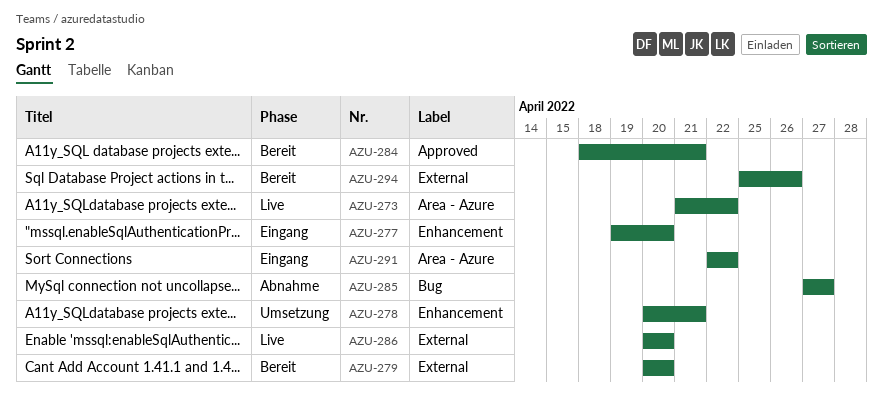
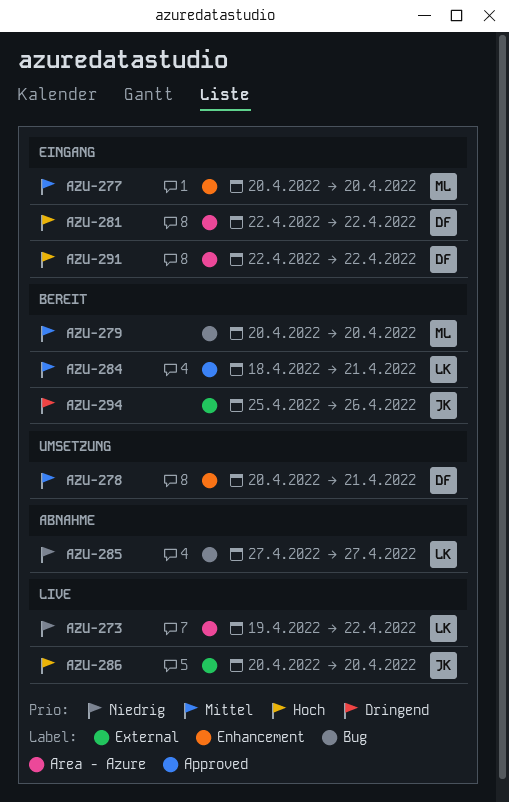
AZU-273, start: Apr 21 -> Apr 19
AZU-277, start: Apr 19 -> Apr 20
AZU-279, label: External -> Bug
AZU-281: none -> present

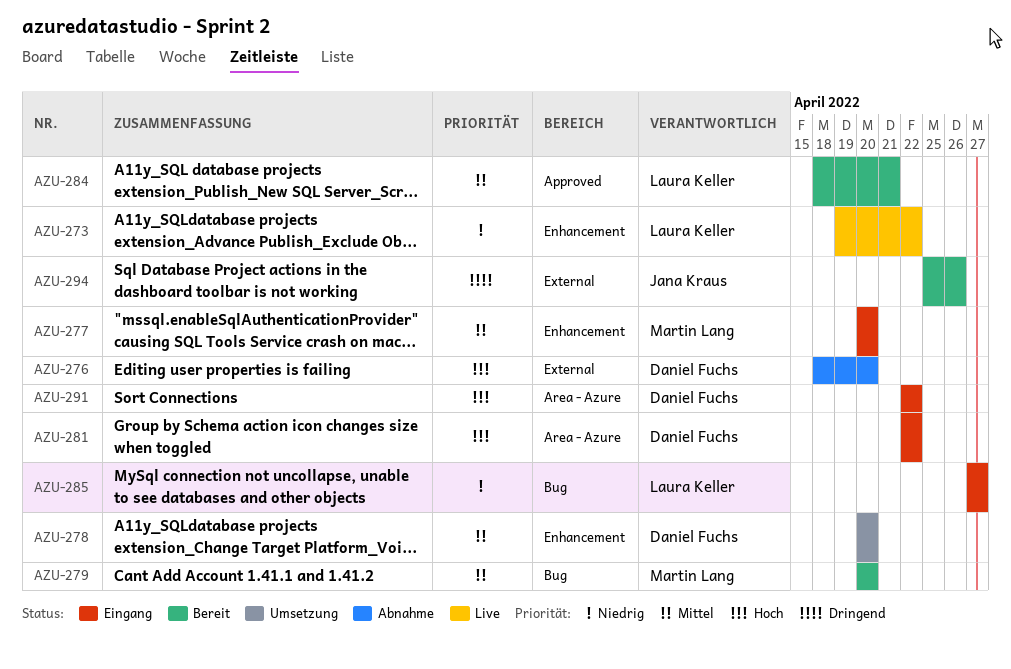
AZU-273, label: Area - Azure -> Enhancement
AZU-276: none -> present
AZU-278, due: Apr 21 -> Apr 20
AZU-285, status: Abnahme -> Eingang
AZU-286: present -> none

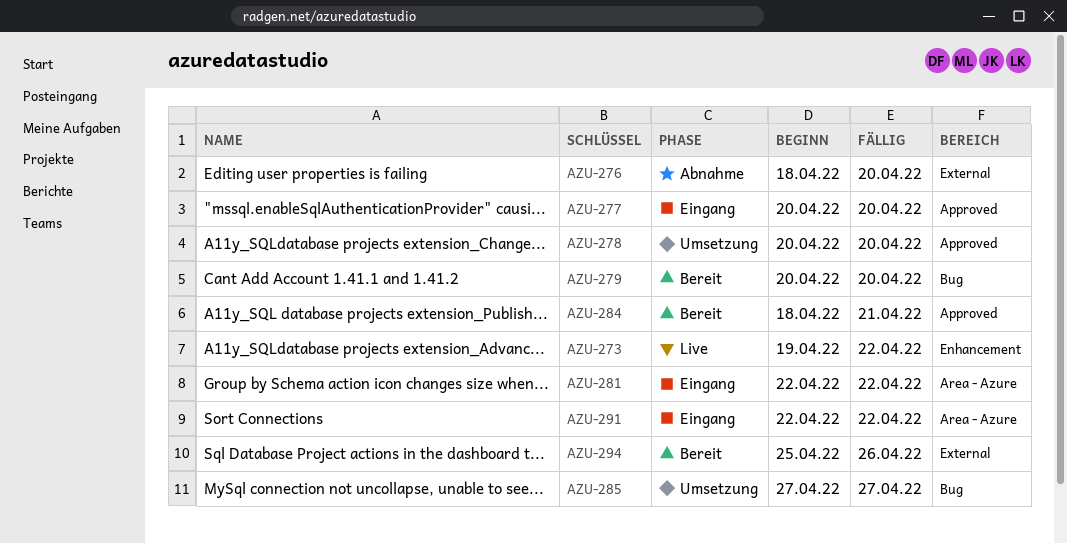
AZU-277, label: Enhancement -> Approved
AZU-278, label: Enhancement -> Approved
AZU-285, status: Eingang -> Umsetzung

